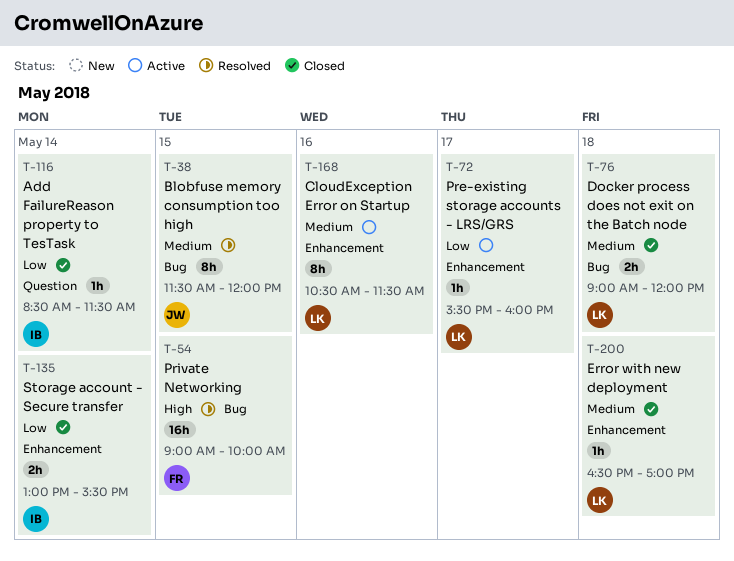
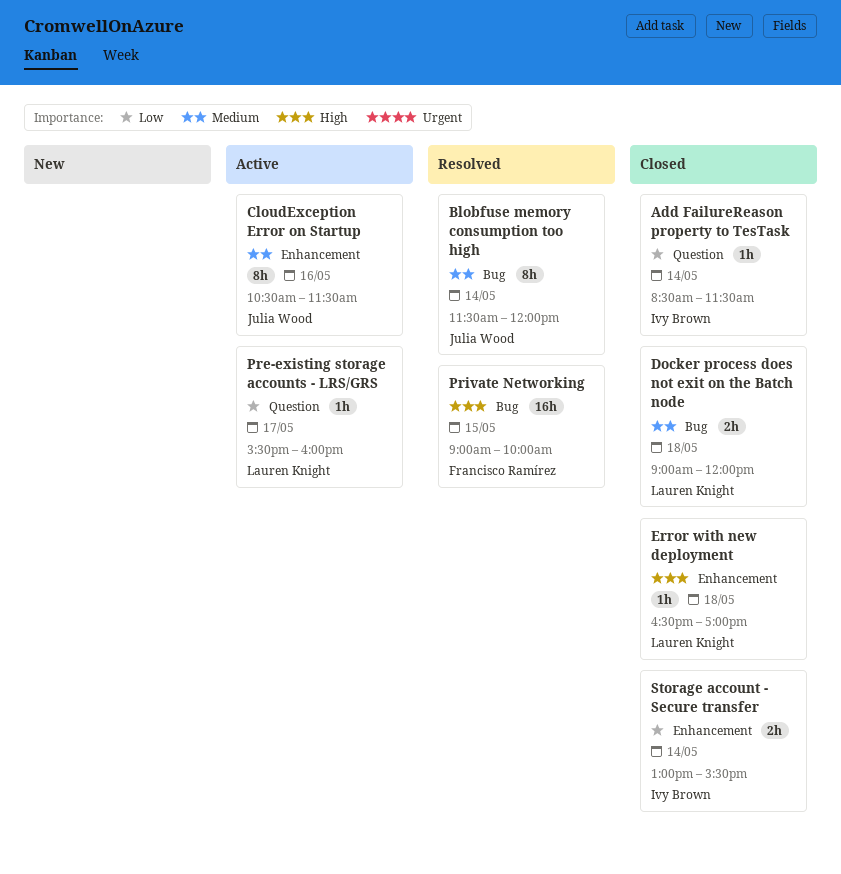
Blobfuse memory consumption too high, day: May 15 -> May 14
CloudException Error on Startup, owner: Lauren Knight -> Julia Wood
Error with new deployment, priority: Medium -> High
Pre-existing storage accounts - LRS/GRS, label: Enhancement -> Question

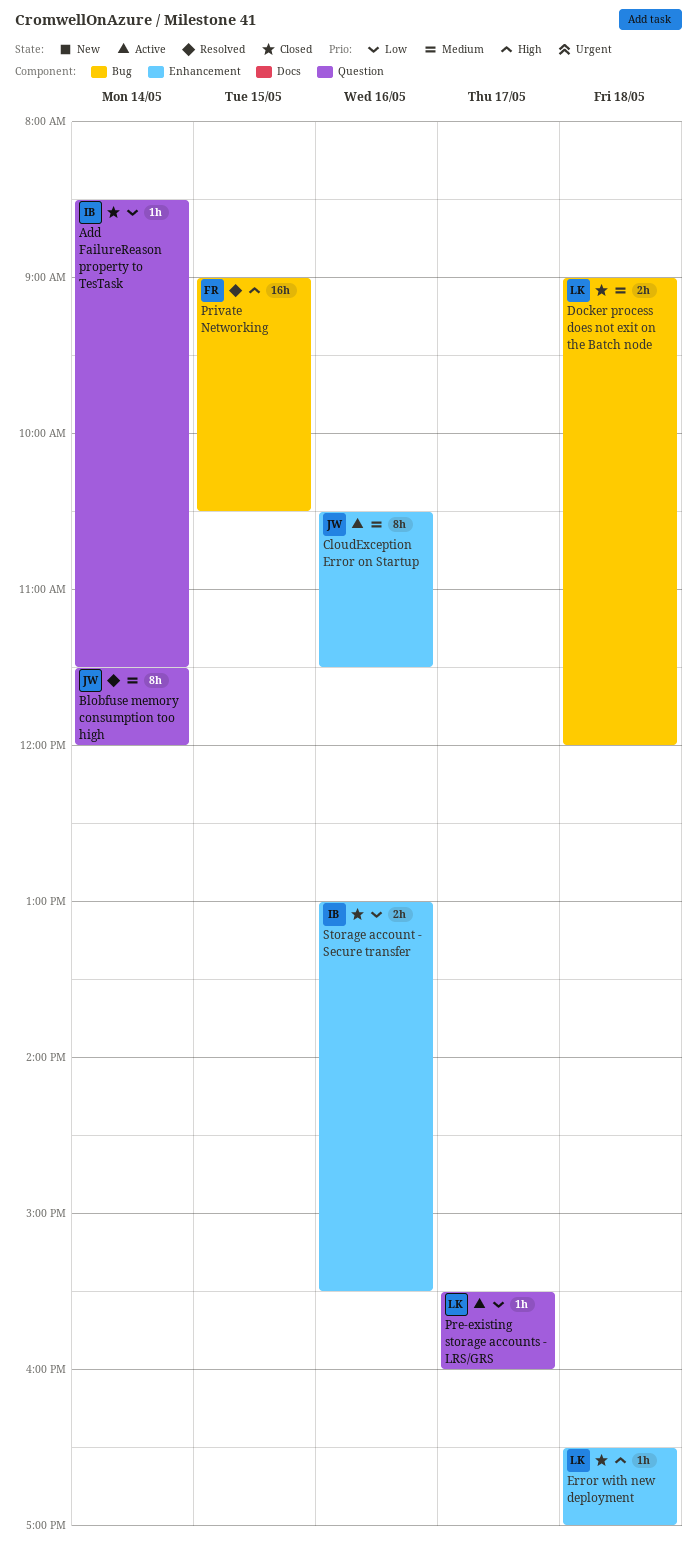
Blobfuse memory consumption too high, label: Bug -> Question
Private Networking, ends: 10:00 -> 10:30
Storage account - Secure transfer, day: May 14 -> May 16

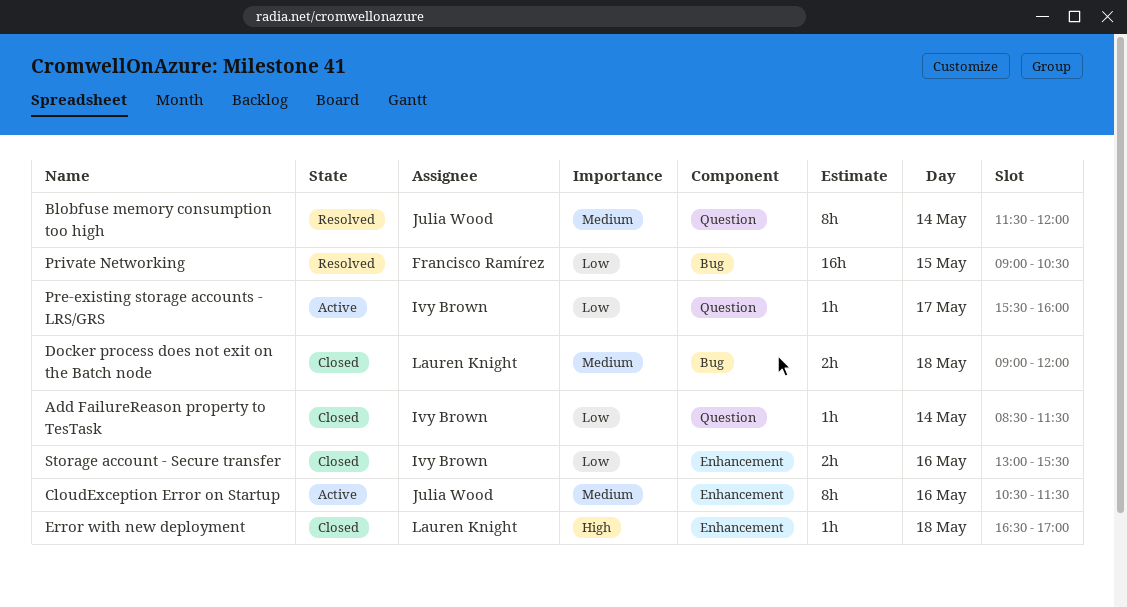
Pre-existing storage accounts - LRS/GRS, owner: Lauren Knight -> Ivy Brown
Private Networking, priority: High -> Low

